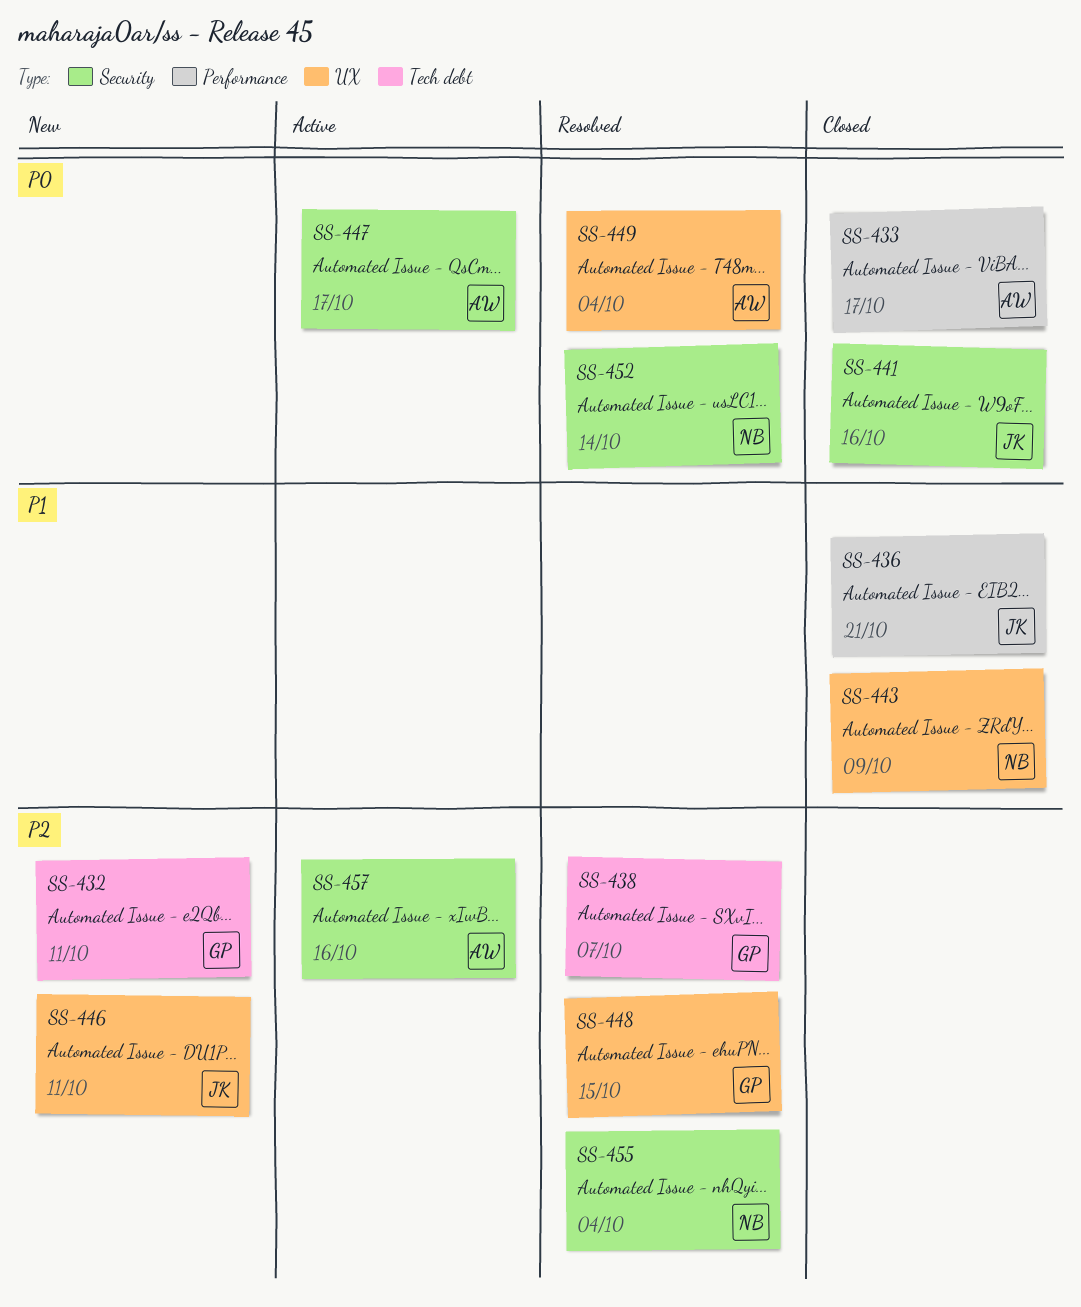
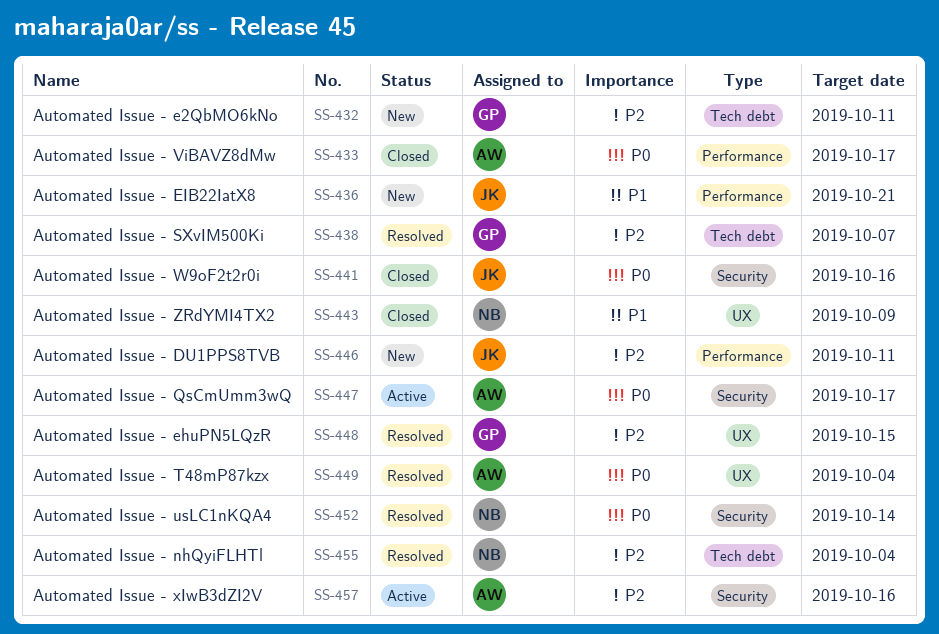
SS-436, status: Closed -> New
SS-446, label: UX -> Performance
SS-455, label: Security -> Tech debt

